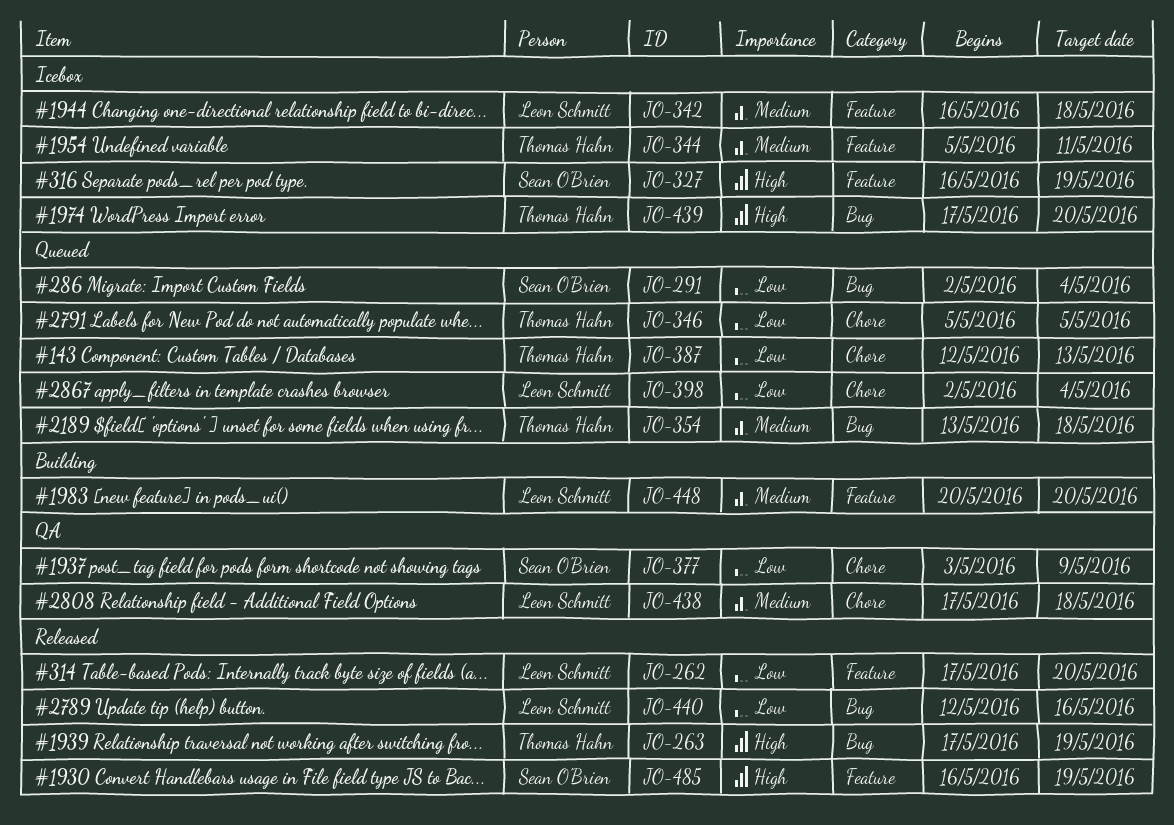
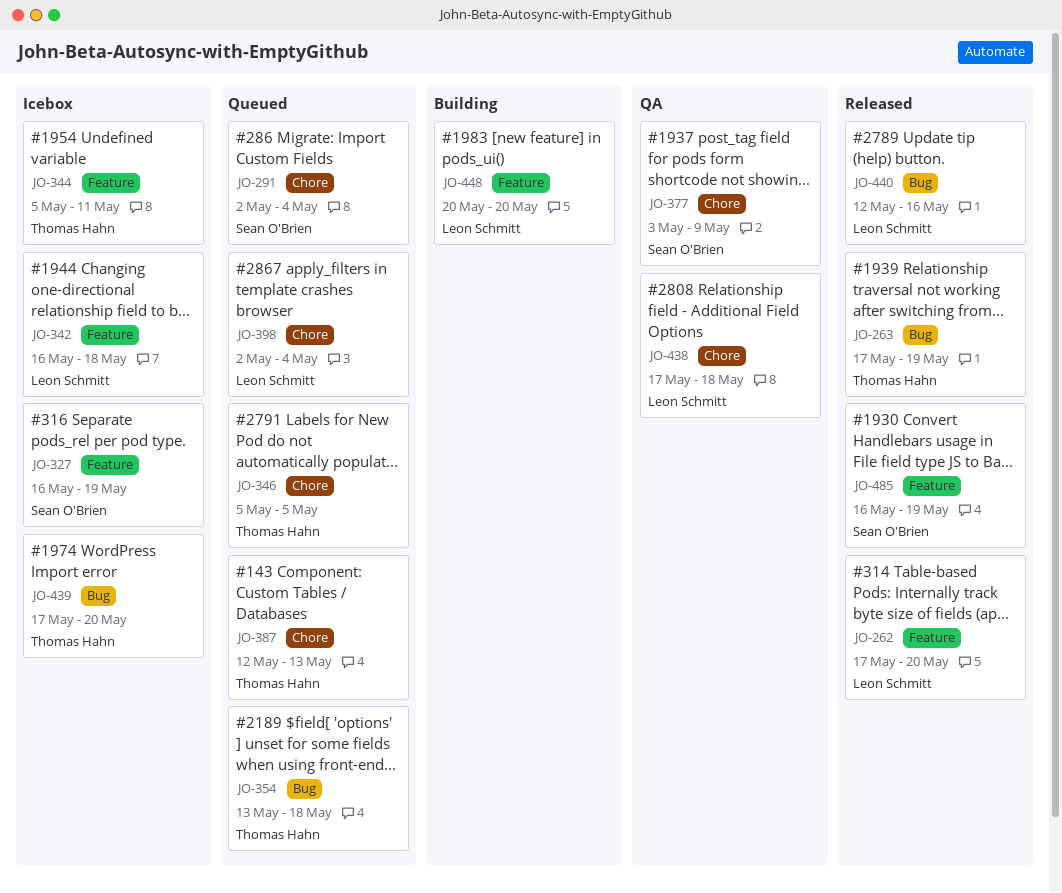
JO-291, label: Bug -> Chore

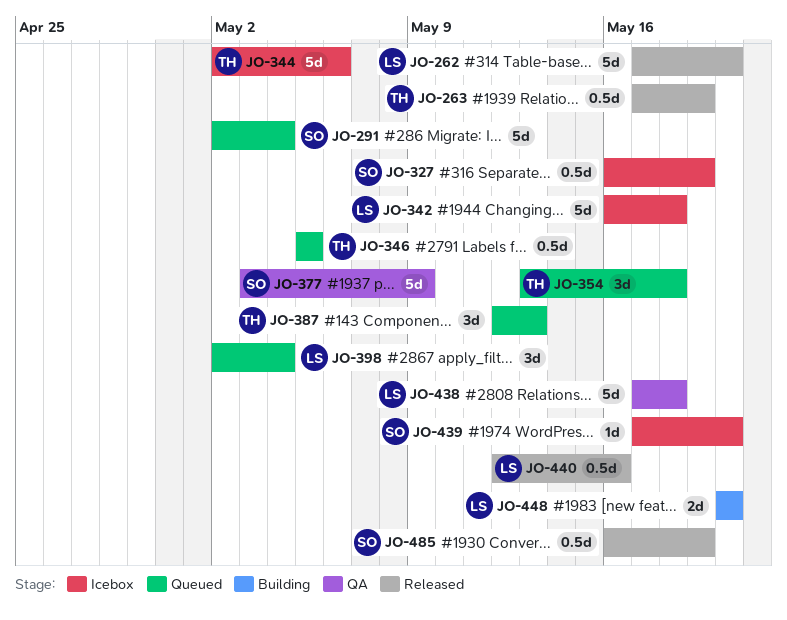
JO-344, start: May 5 -> May 2
JO-344, due: May 11 -> May 6
JO-439, owner: Thomas Hahn -> Sean O'Brien

